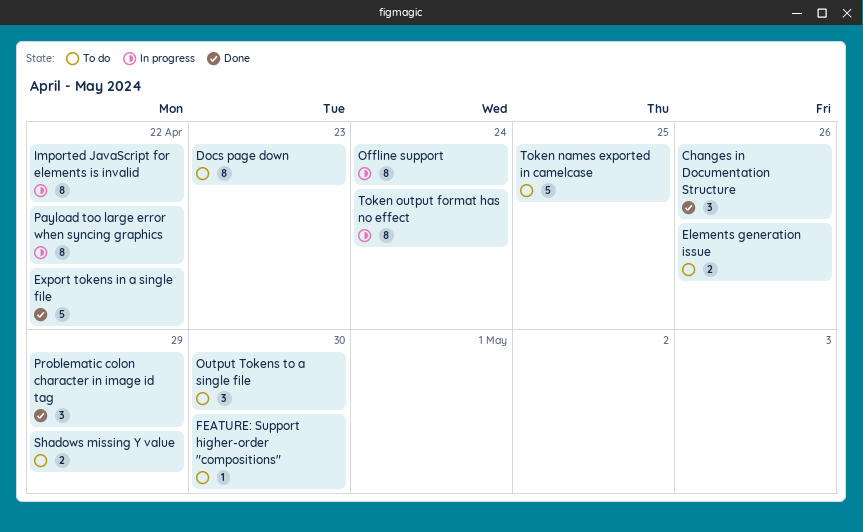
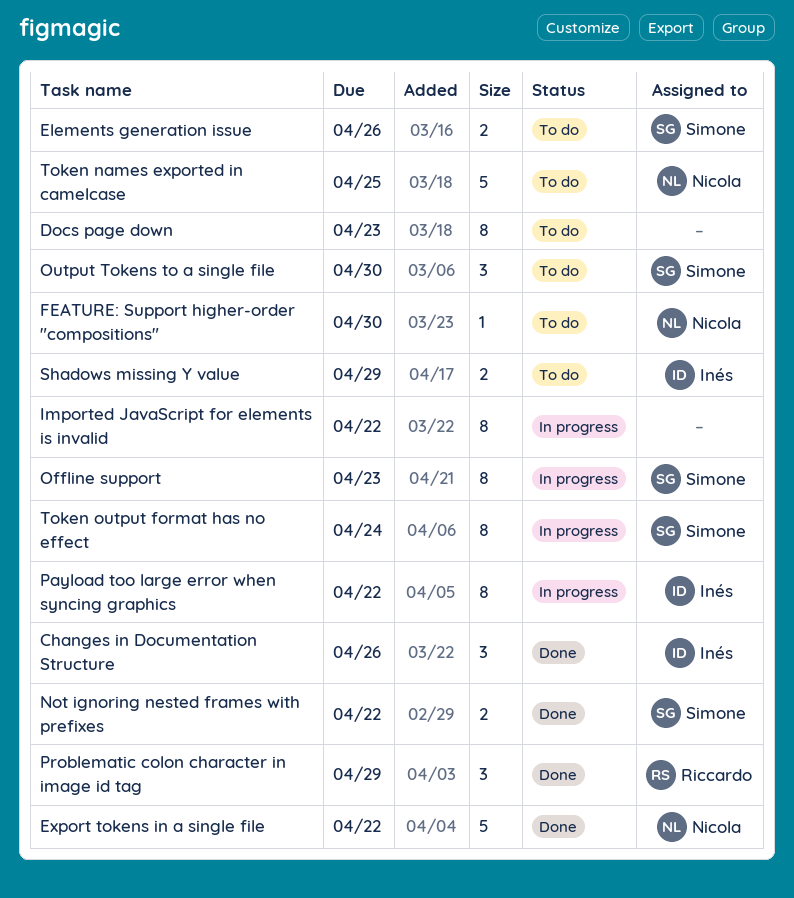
Not ignoring nested frames with prefixes: none -> present
Offline support, due: Apr 24 -> Apr 23

